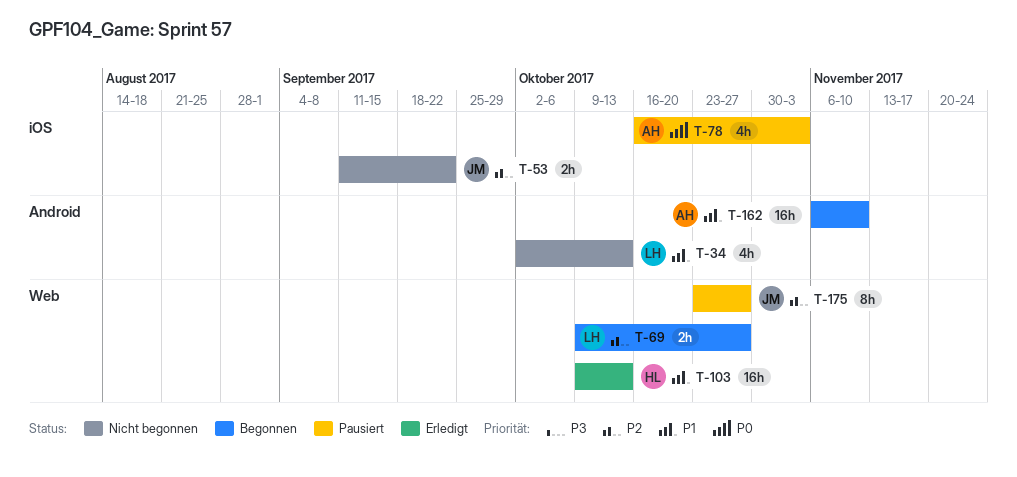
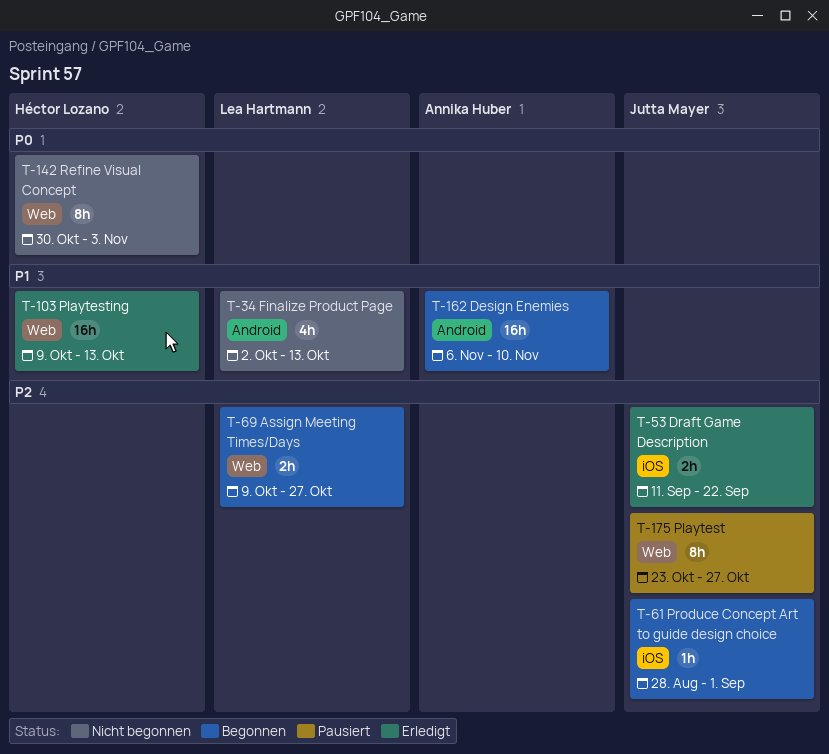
T-53, status: Nicht begonnen -> Erledigt
T-61: none -> present
T-78: present -> none
T-142: none -> present

